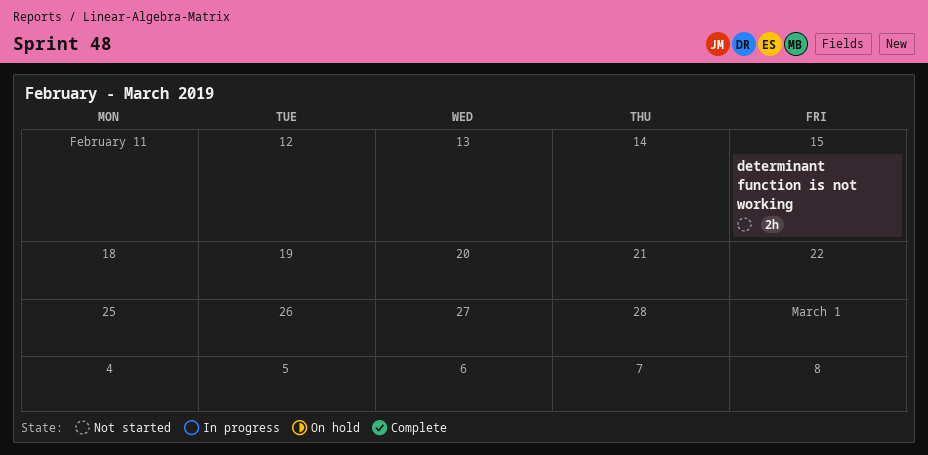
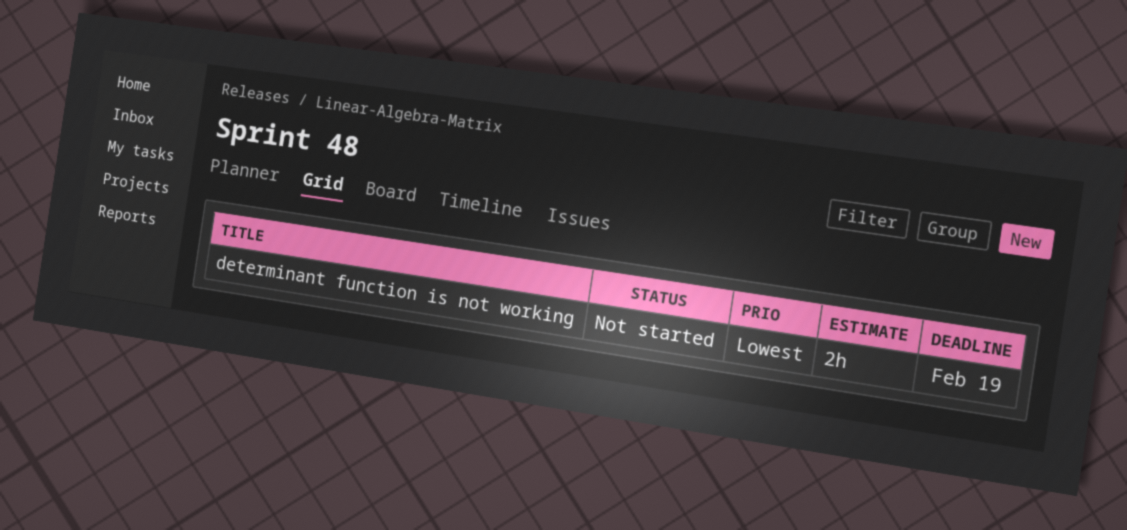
determinant function is not working, due: Feb 15 -> Feb 19

